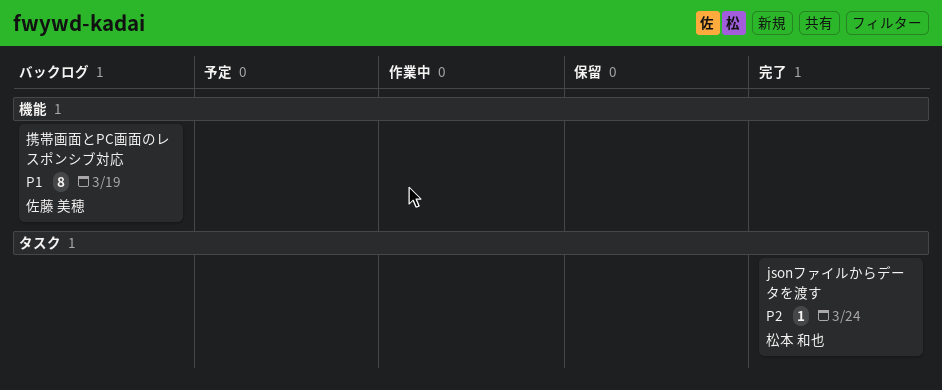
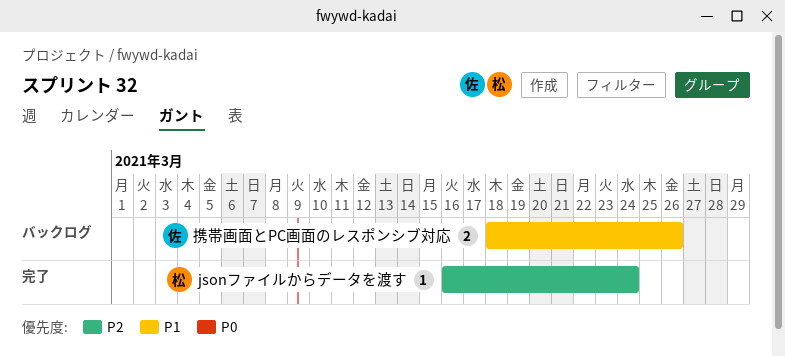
携帯画面とPC画面のレスポンシブ対応, estimate: 8 -> 2
携帯画面とPC画面のレスポンシブ対応, due: Mar 19 -> Mar 26

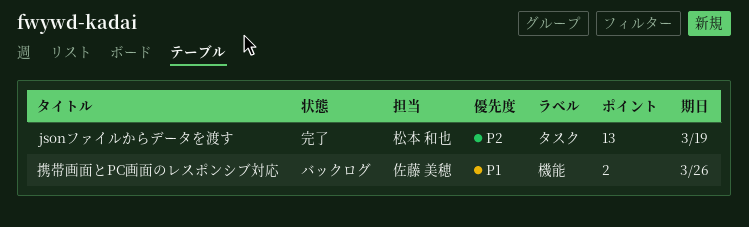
jsonファイルからデータを渡す, estimate: 1 -> 13
jsonファイルからデータを渡す, due: Mar 24 -> Mar 19

